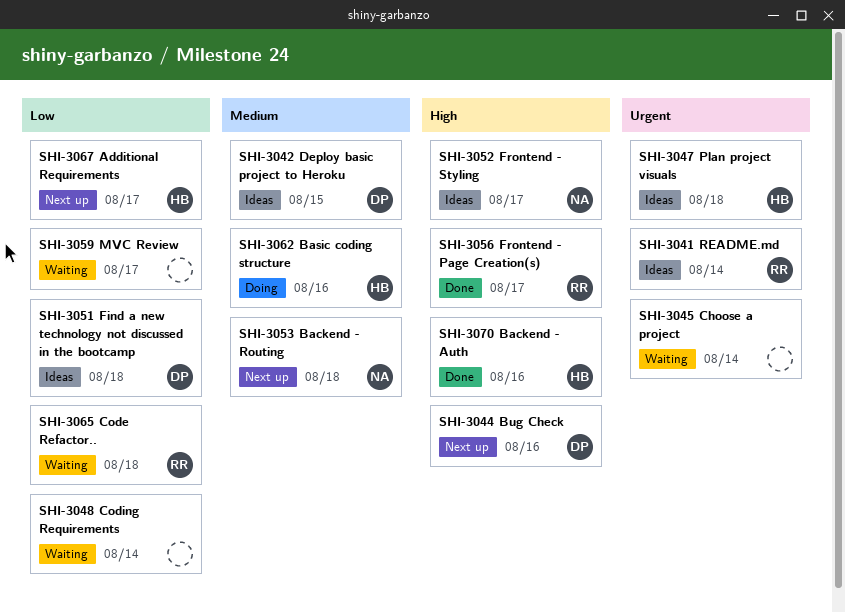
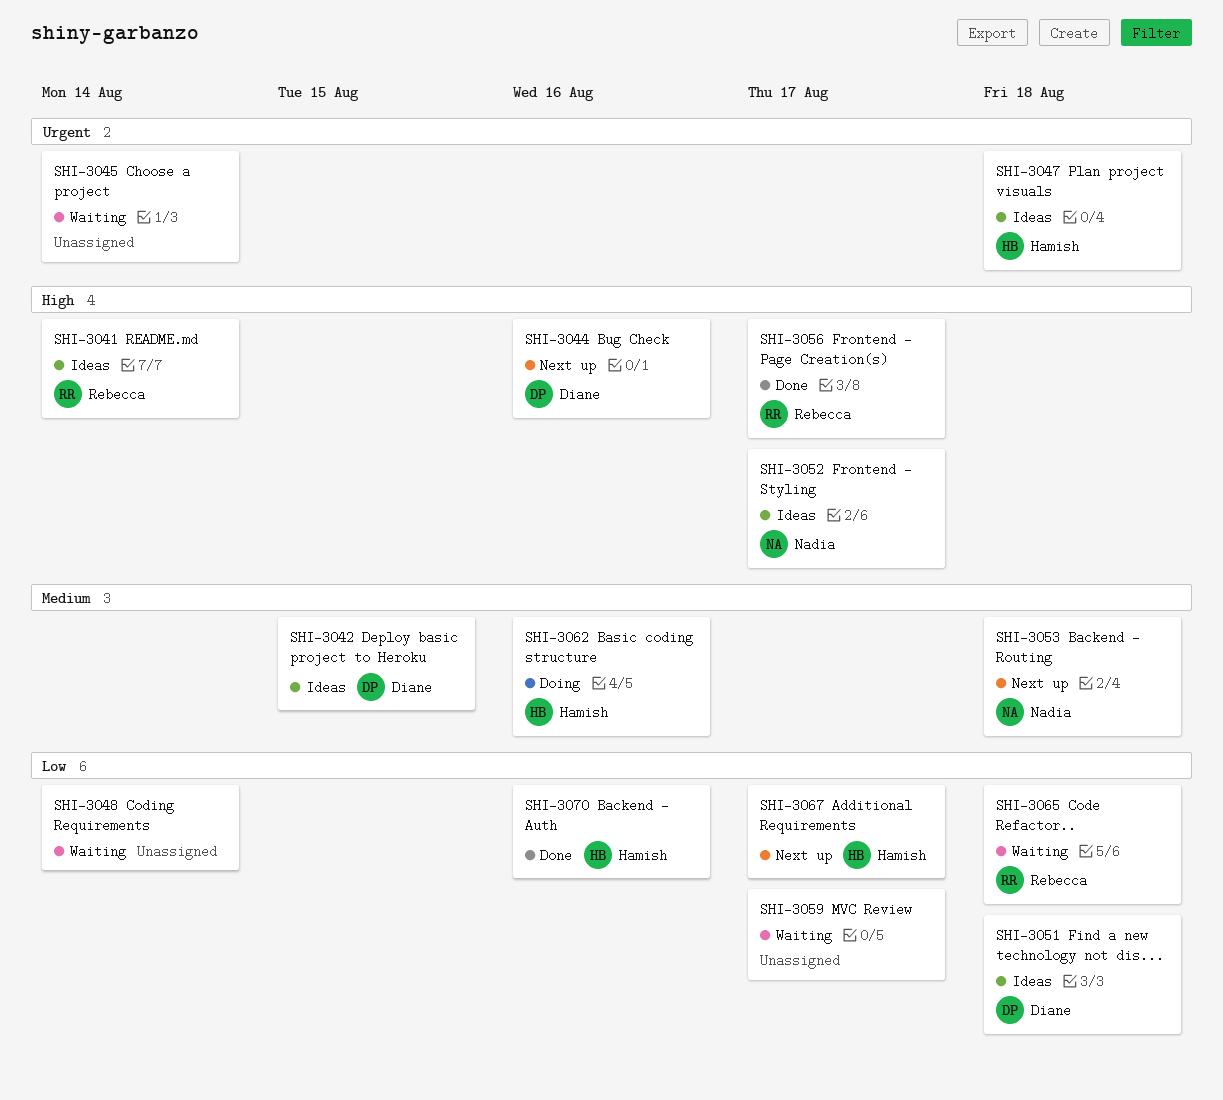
SHI-3041, priority: Urgent -> High
SHI-3070, priority: High -> Low

